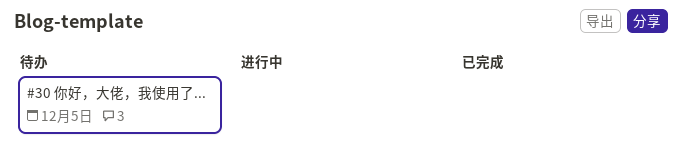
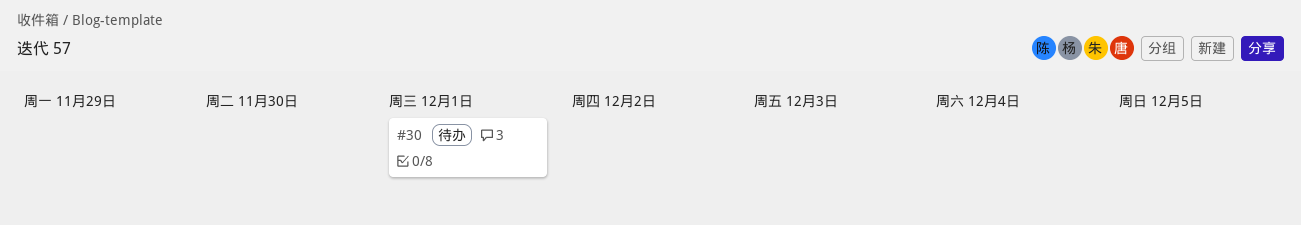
#30, due: Dec 5 -> Dec 1

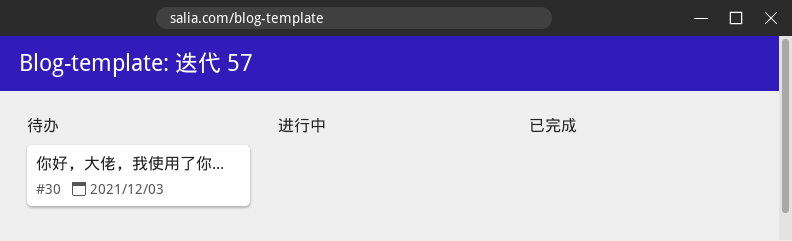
#30, due: Dec 1 -> Dec 3

